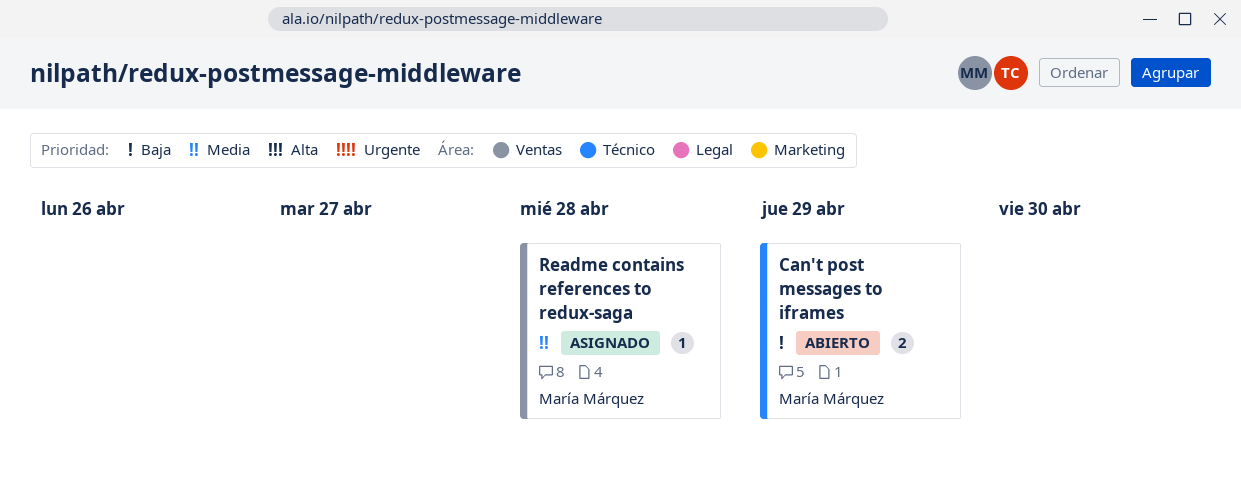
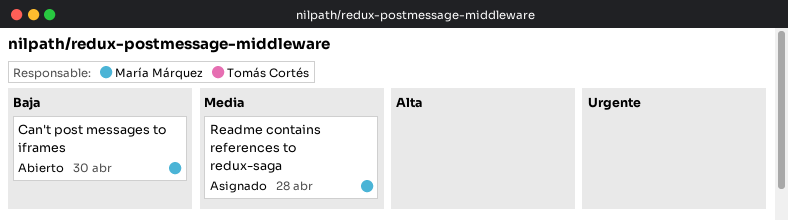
Can't post messages to iframes, due: Apr 29 -> Apr 30

